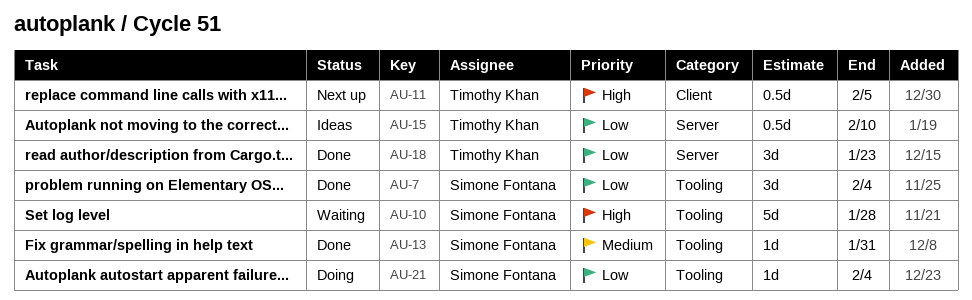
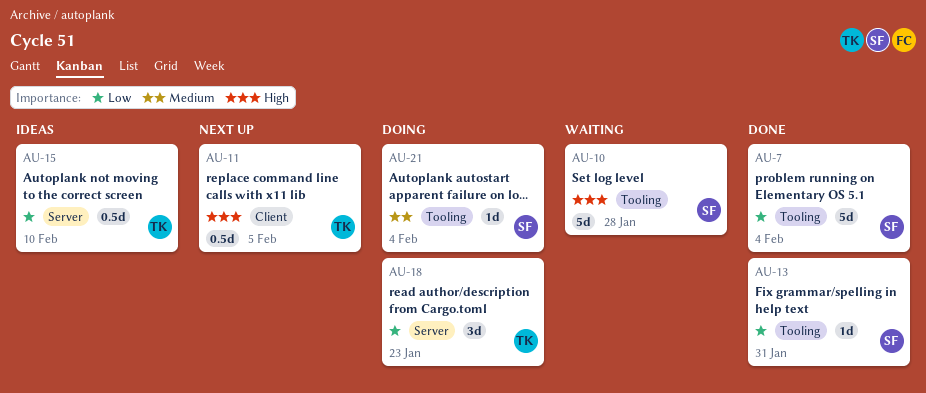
AU-7, estimate: 3d -> 5d
AU-13, priority: Medium -> Low
AU-18, status: Done -> Doing
AU-21, priority: Low -> Medium

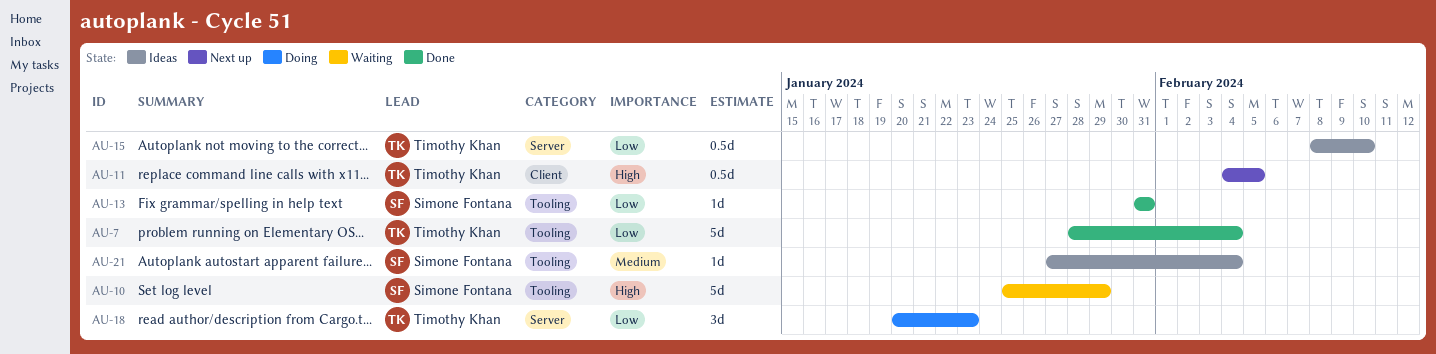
AU-7, owner: Simone Fontana -> Timothy Khan
AU-10, due: Jan 28 -> Jan 29
AU-21, status: Doing -> Ideas

